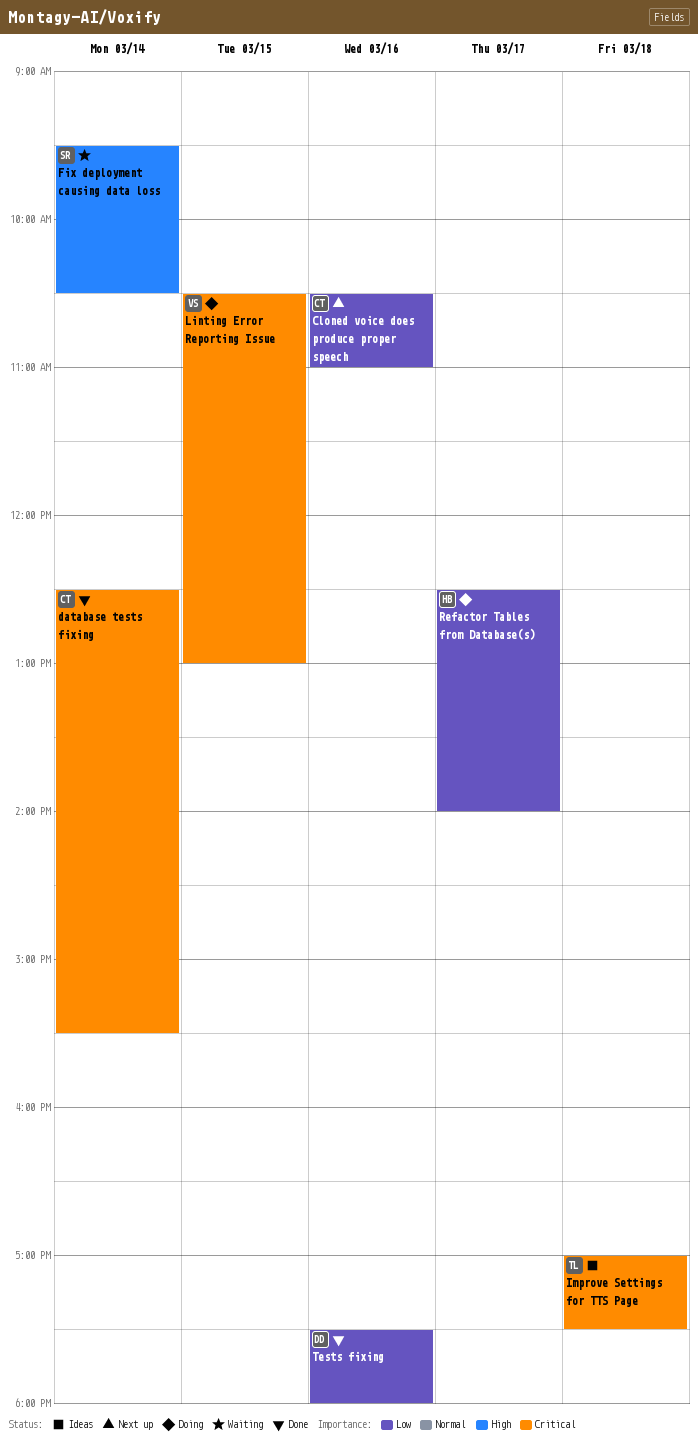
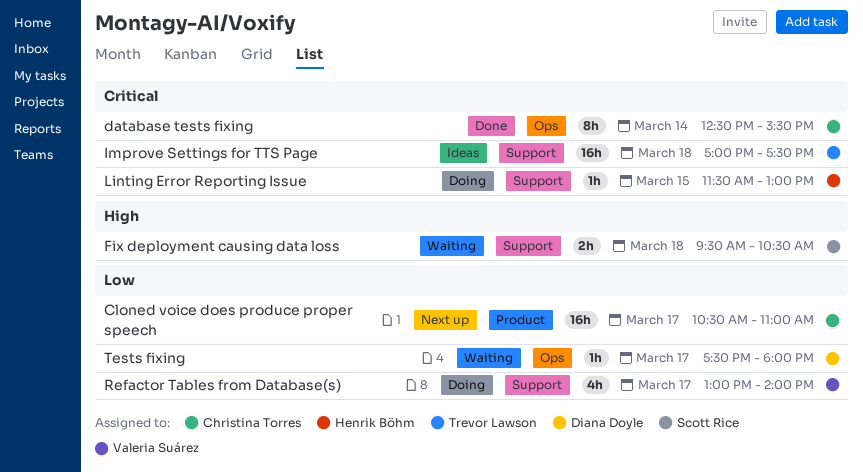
Cloned voice does produce proper speech, day: Mar 16 -> Mar 17
Fix deployment causing data loss, day: Mar 14 -> Mar 18
Linting Error Reporting Issue, owner: Valeria Suárez -> Henrik Böhm
Linting Error Reporting Issue, begins: 10:30 -> 11:30
Refactor Tables from Database(s), owner: Henrik Böhm -> Valeria Suárez
Refactor Tables from Database(s), begins: 12:30 -> 13:00
Tests fixing, status: Done -> Waiting
Tests fixing, day: Mar 16 -> Mar 17

